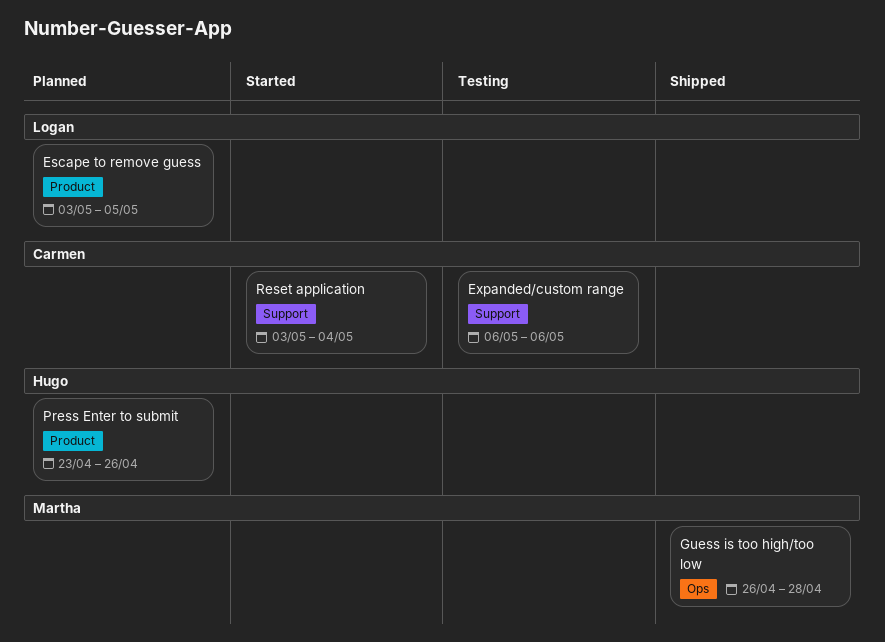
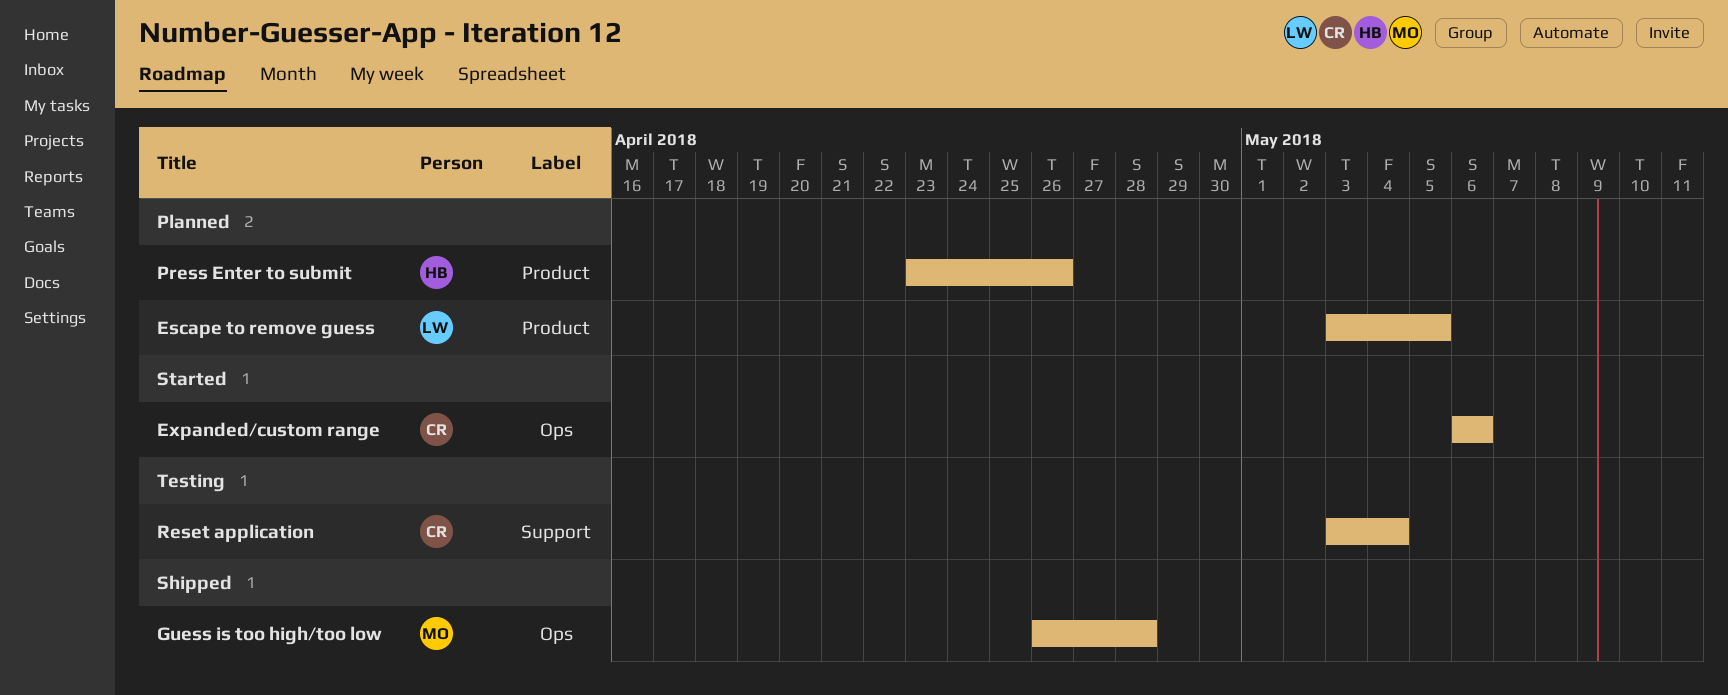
Expanded/custom range, status: Testing -> Started
Expanded/custom range, label: Support -> Ops
Reset application, status: Started -> Testing

